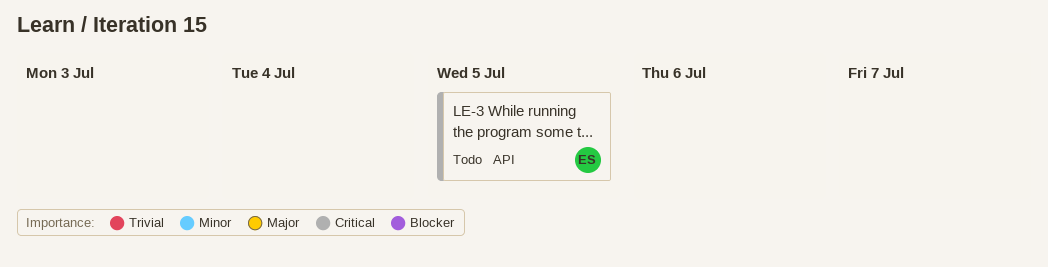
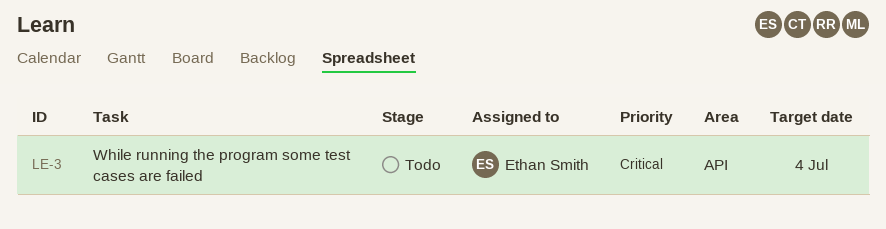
LE-3, due: Jul 5 -> Jul 4

